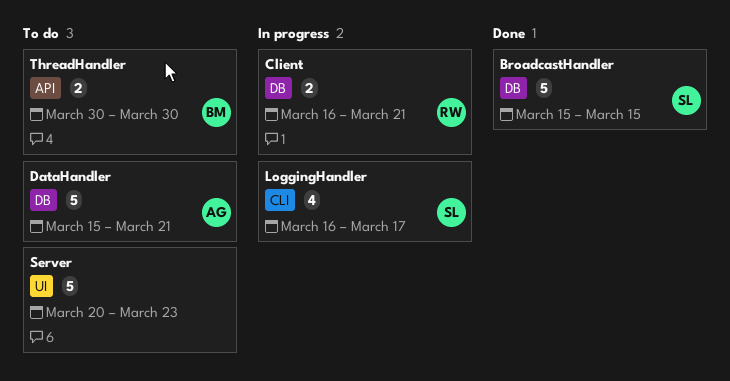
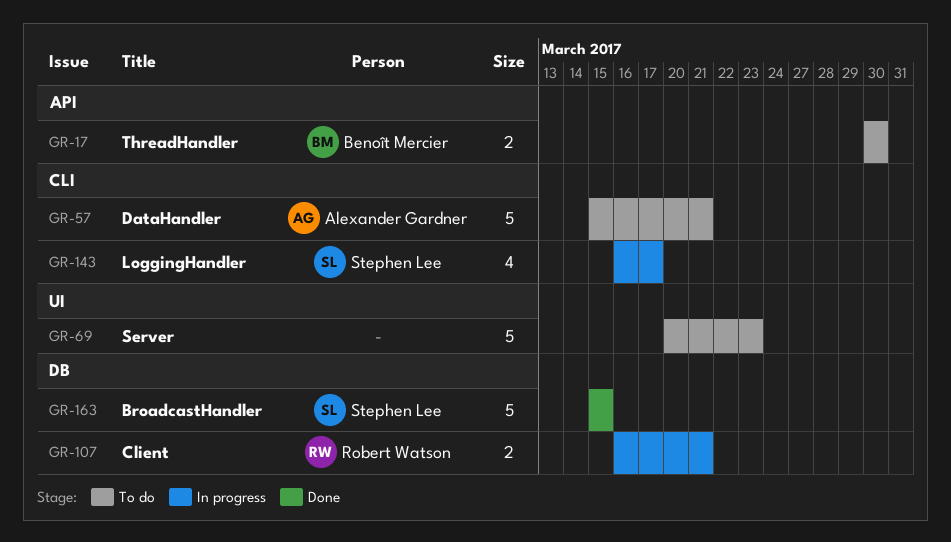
DataHandler, label: DB -> CLI

